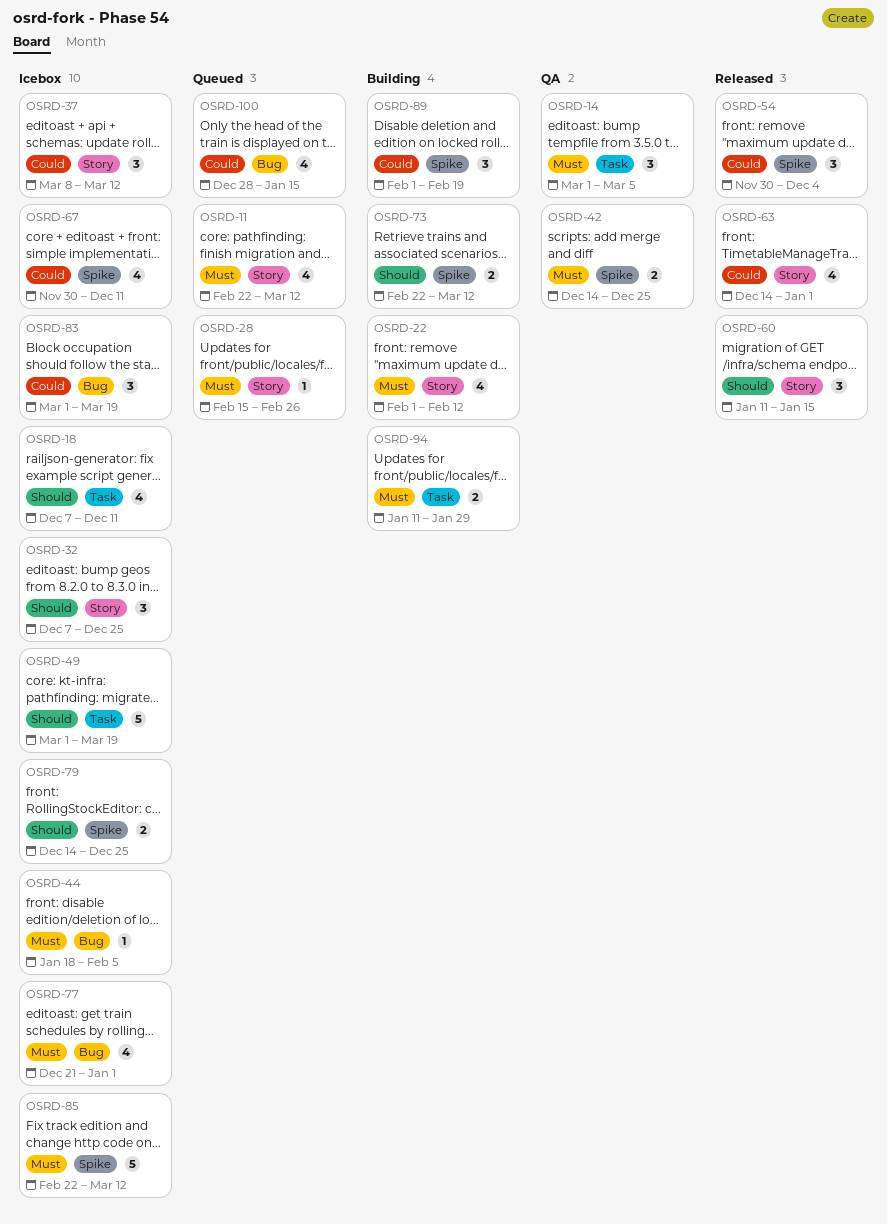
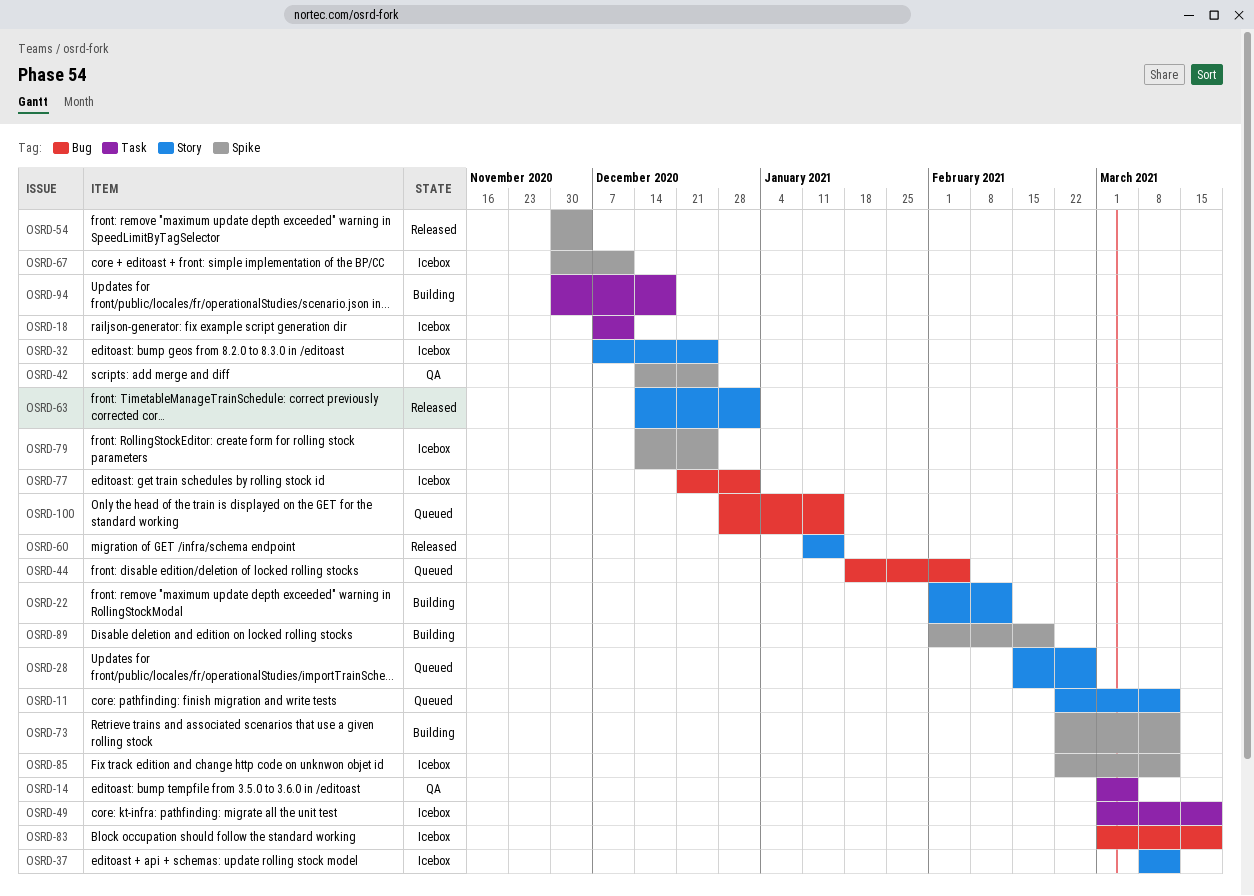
OSRD-44, status: Icebox -> Queued
OSRD-94, start: Jan 11 -> Nov 30
OSRD-94, due: Jan 29 -> Dec 18

